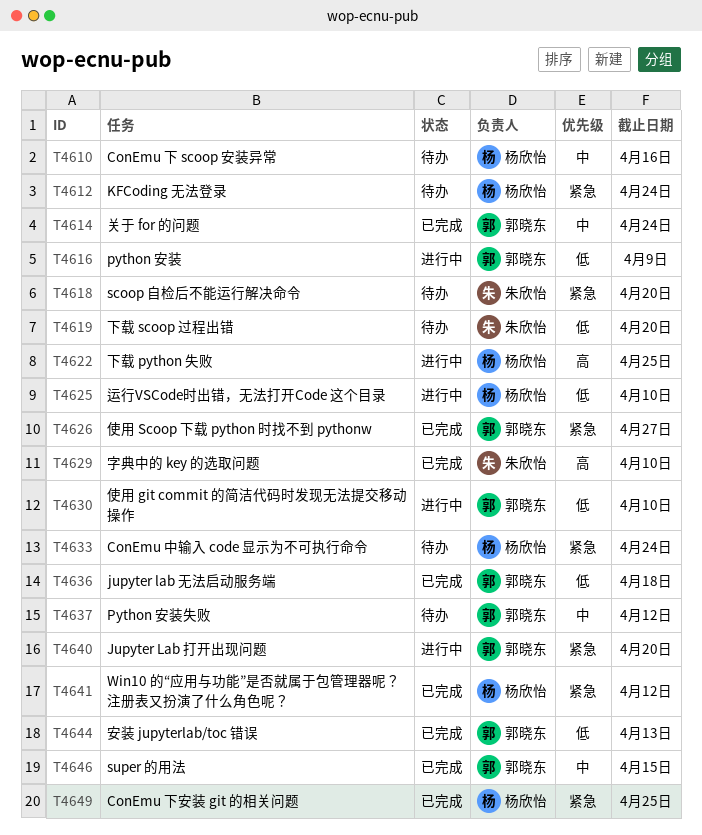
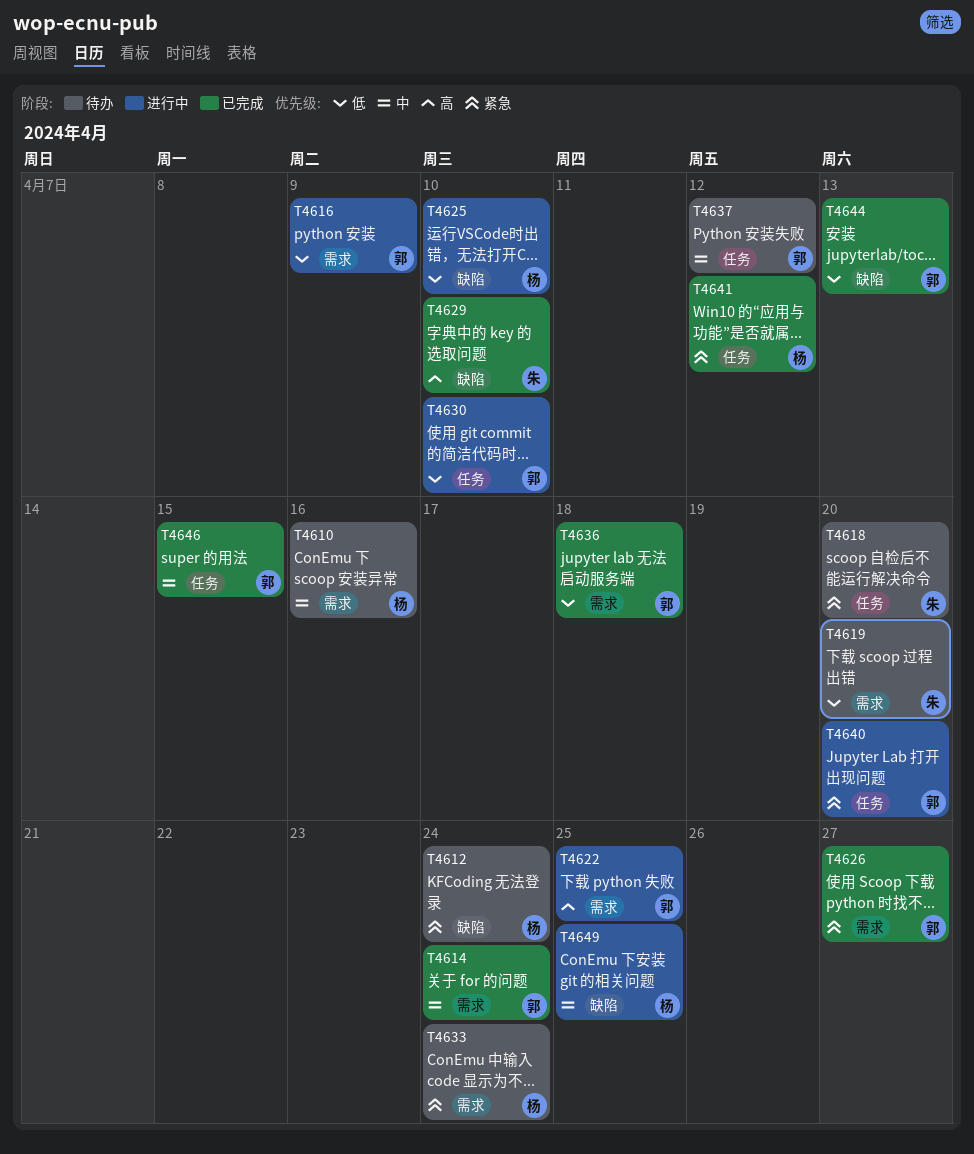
T4622, owner: 杨欣怡 -> 郭晓东
T4649, status: 已完成 -> 进行中
T4649, priority: 紧急 -> 中

